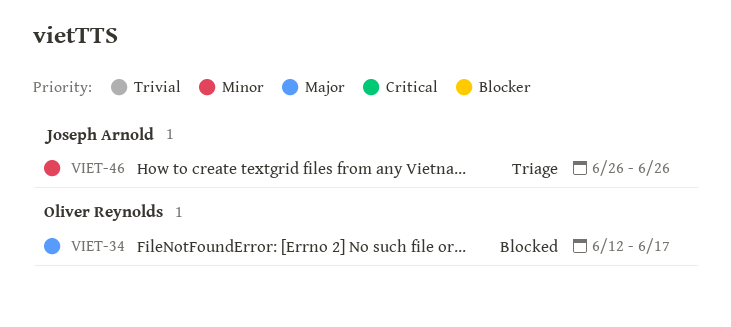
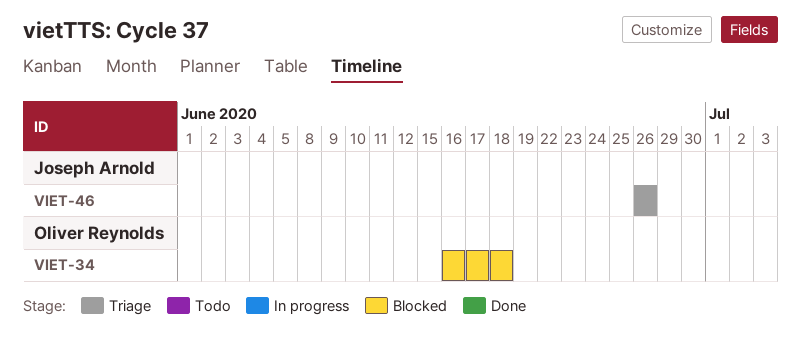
VIET-34, start: Jun 12 -> Jun 16
VIET-34, due: Jun 17 -> Jun 18

